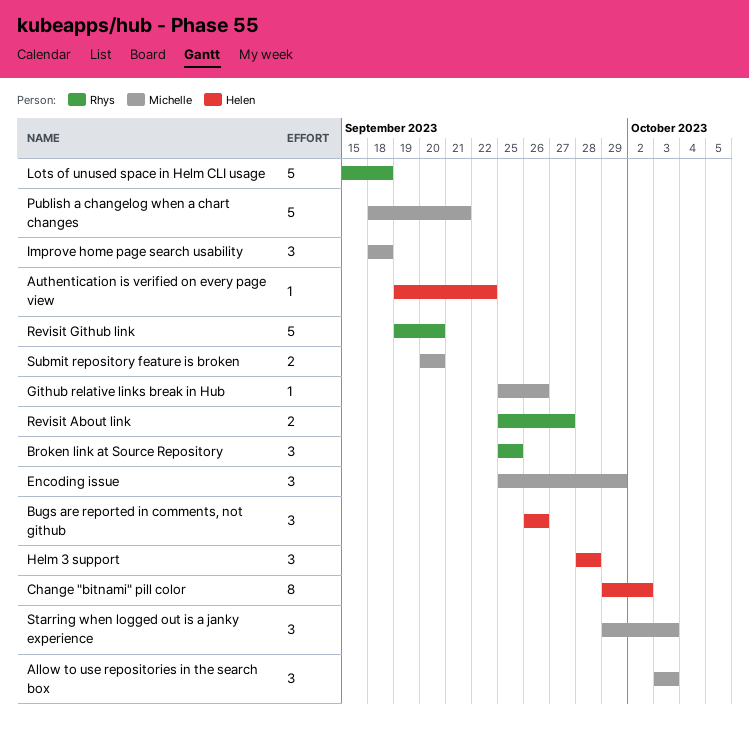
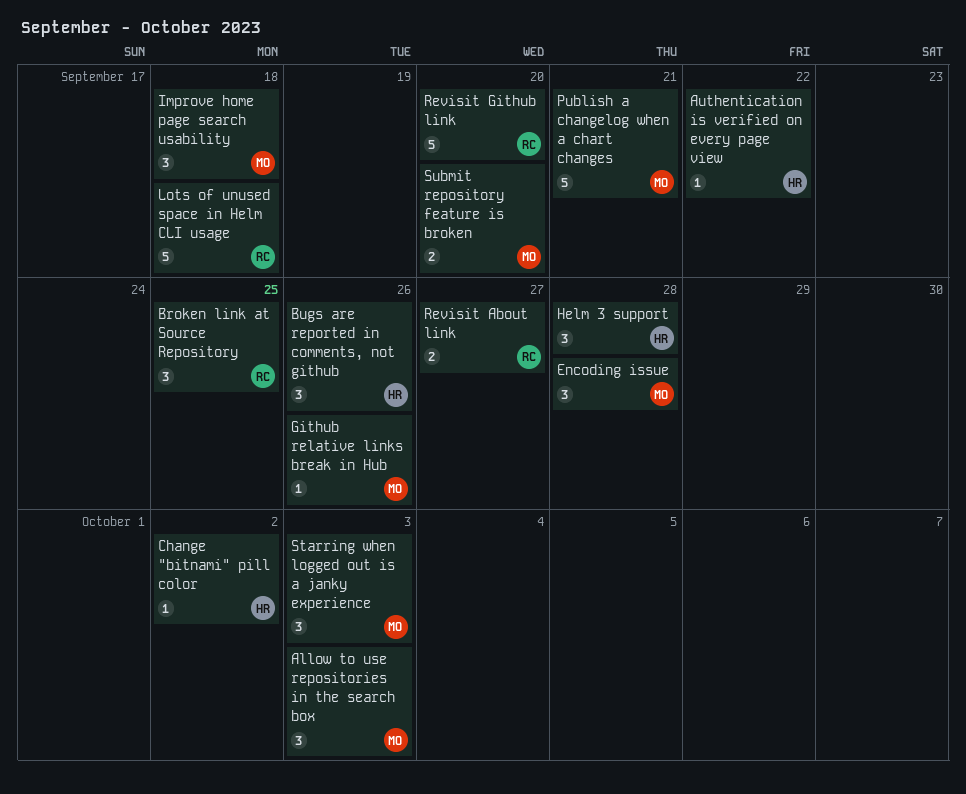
Change "bitnami" pill color, estimate: 8 -> 1
Encoding issue, due: Sep 29 -> Sep 28

